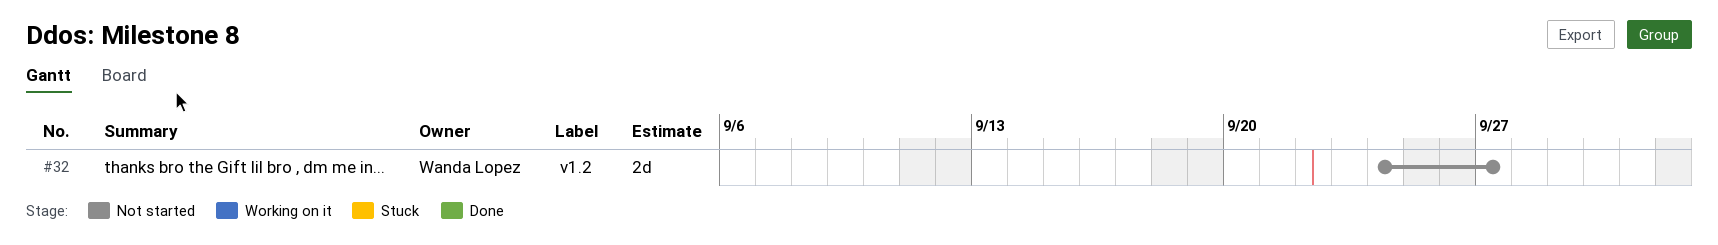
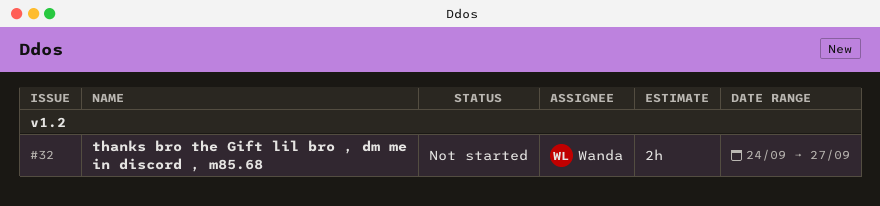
#32, estimate: 2d -> 2h

